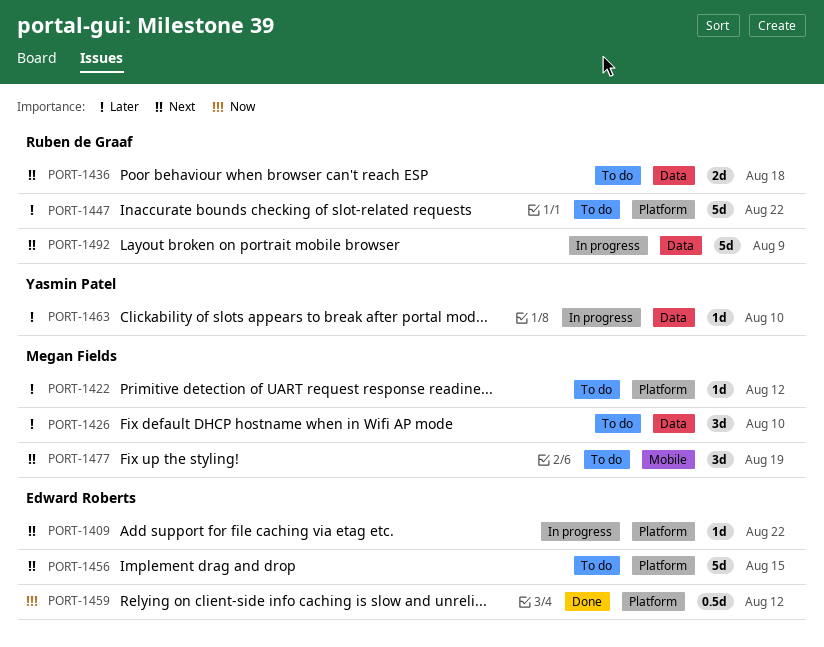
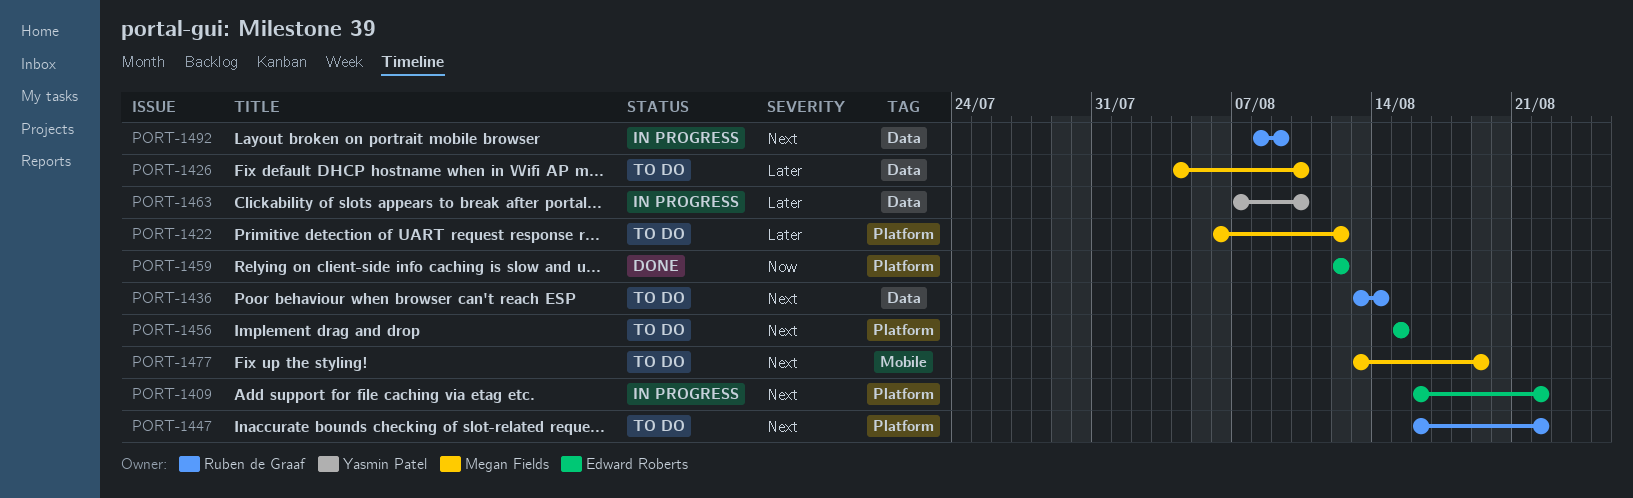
PORT-1436, due: Aug 18 -> Aug 14
PORT-1447, priority: Later -> Next

